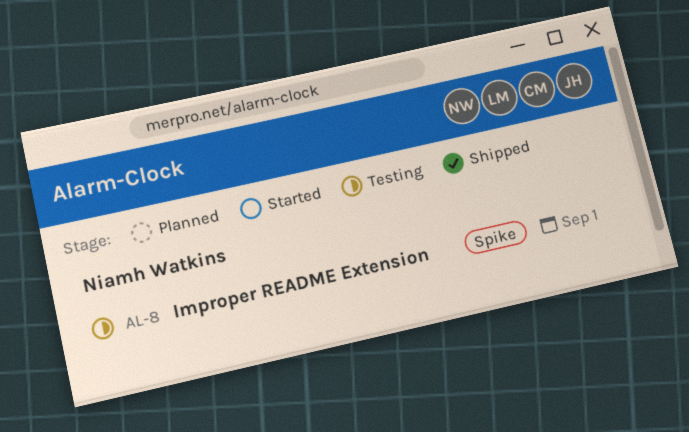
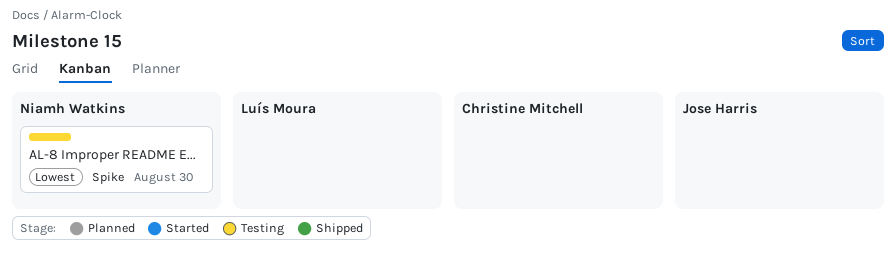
AL-8, due: Sep 1 -> Aug 30

